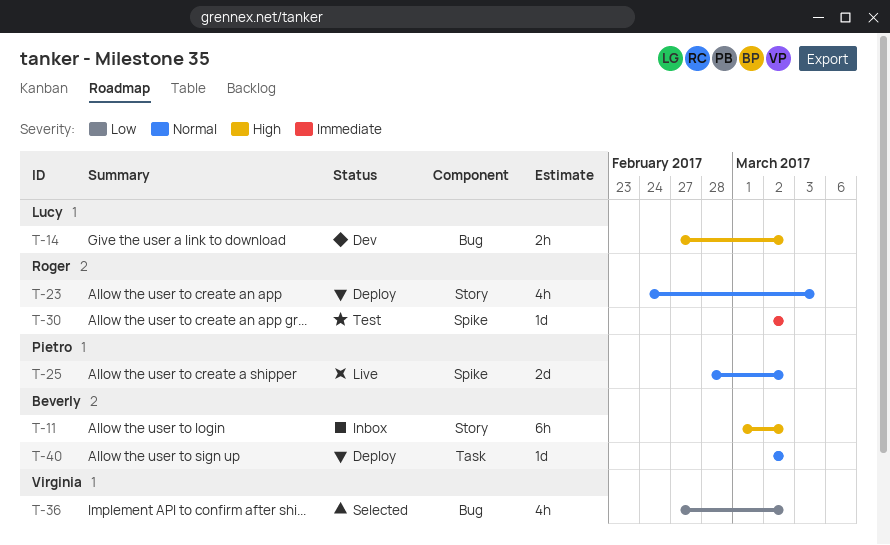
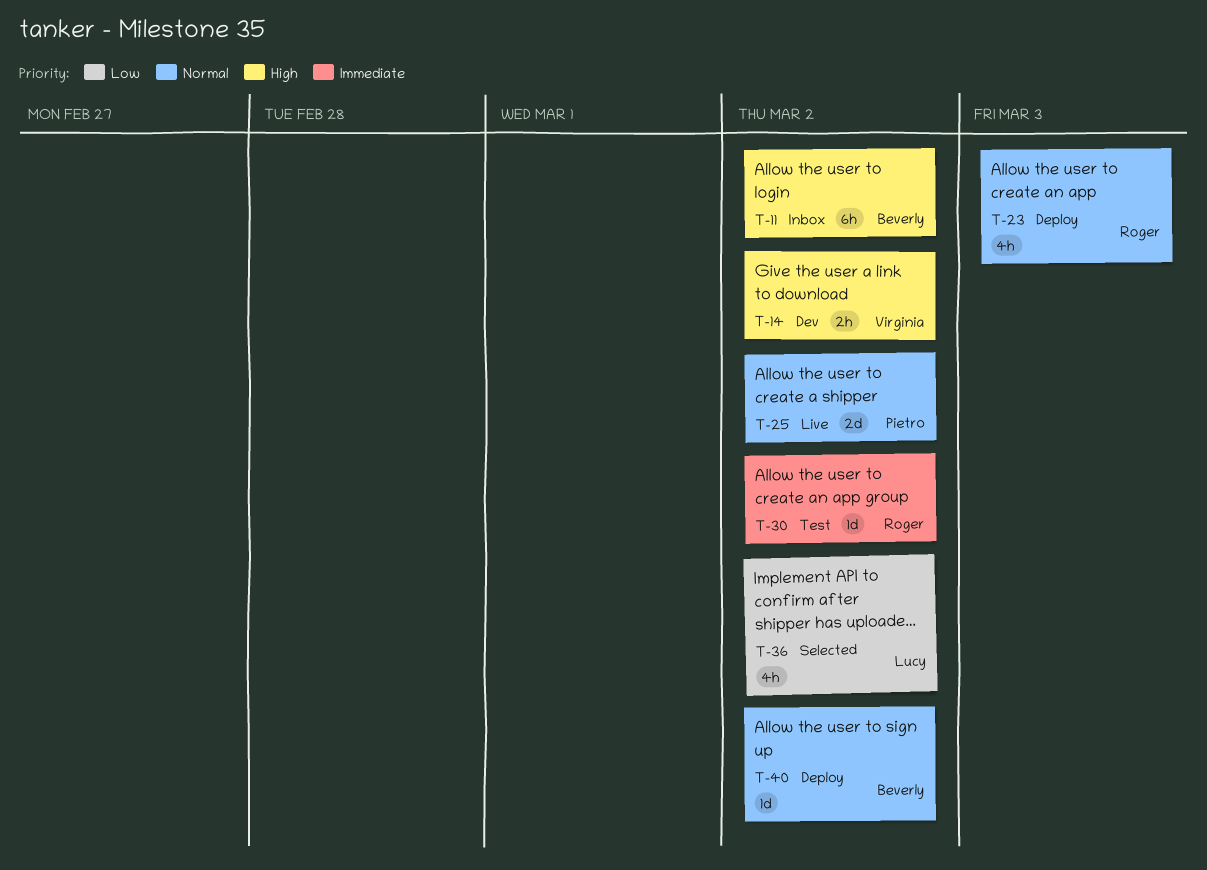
T-14, owner: Lucy -> Virginia
T-36, owner: Virginia -> Lucy

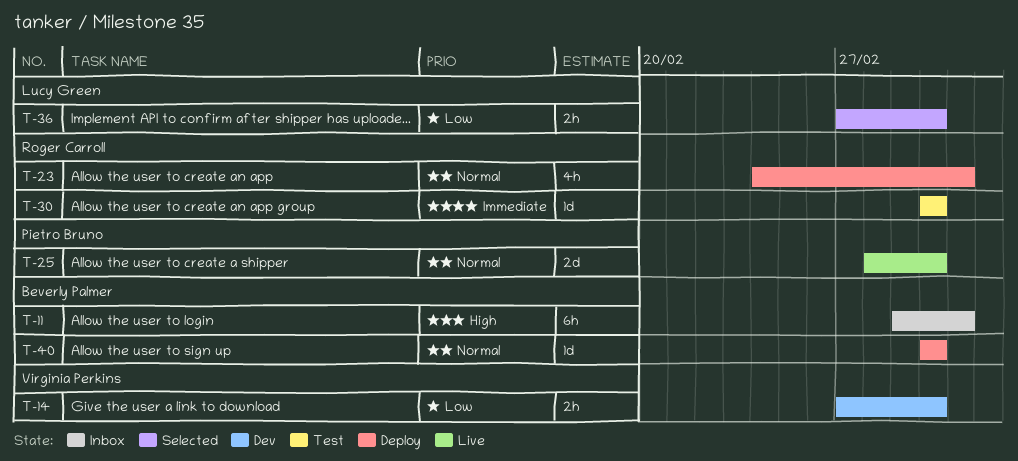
T-11, due: Mar 2 -> Mar 3
T-14, priority: High -> Low
T-36, estimate: 4h -> 2h

